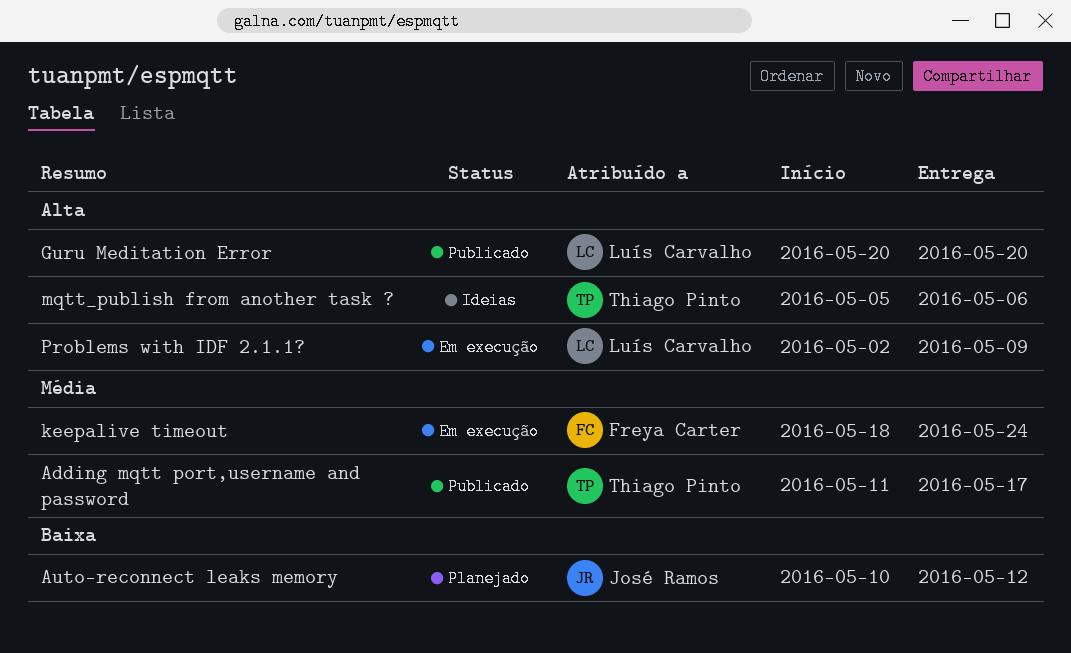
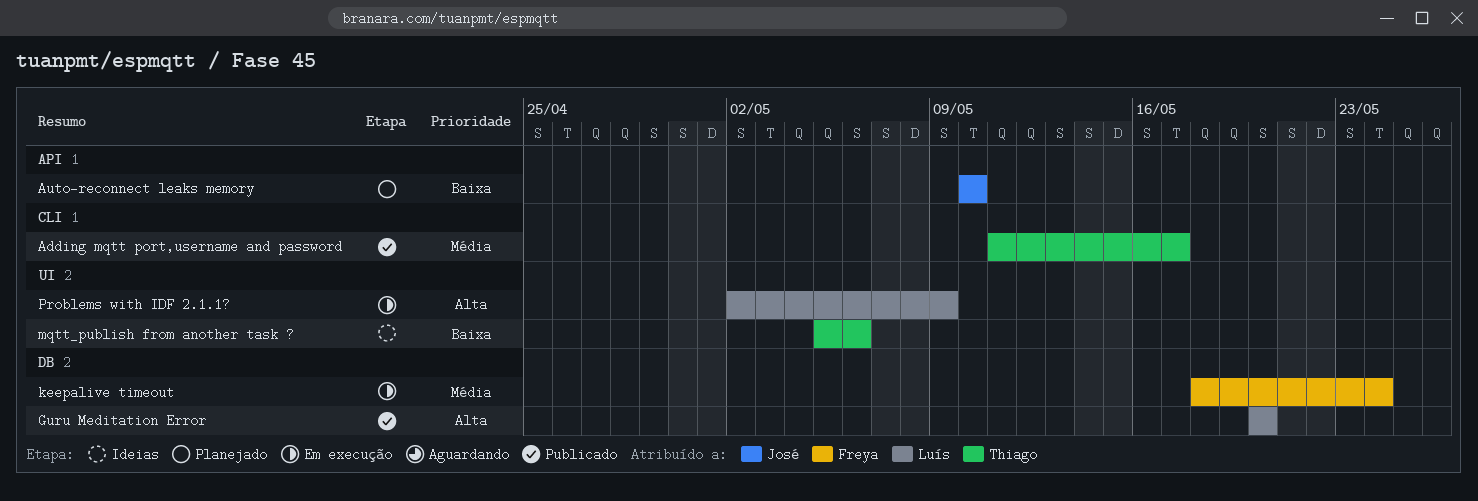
Auto-reconnect leaks memory, due: May 12 -> May 10
mqtt_publish from another task ?, priority: Alta -> Baixa

